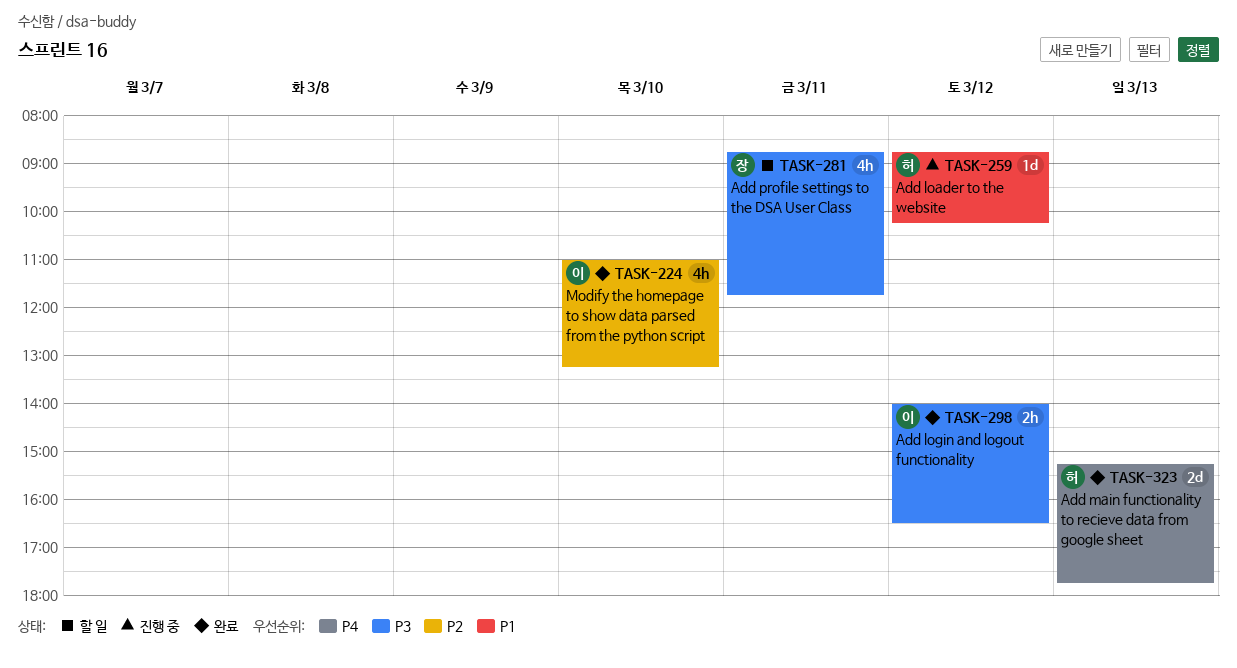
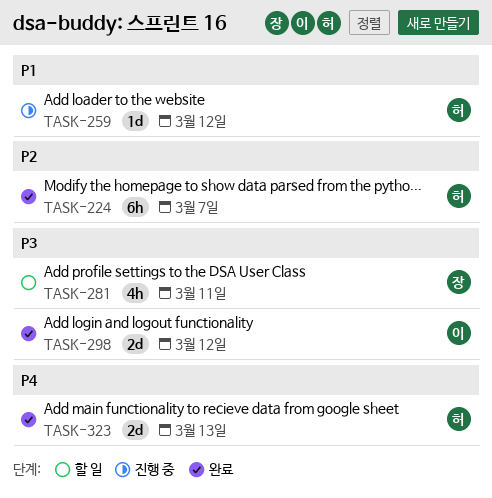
TASK-224, owner: 이 -> 허
TASK-224, estimate: 4h -> 6h
TASK-224, day: Mar 10 -> Mar 7
TASK-298, estimate: 2h -> 2d

